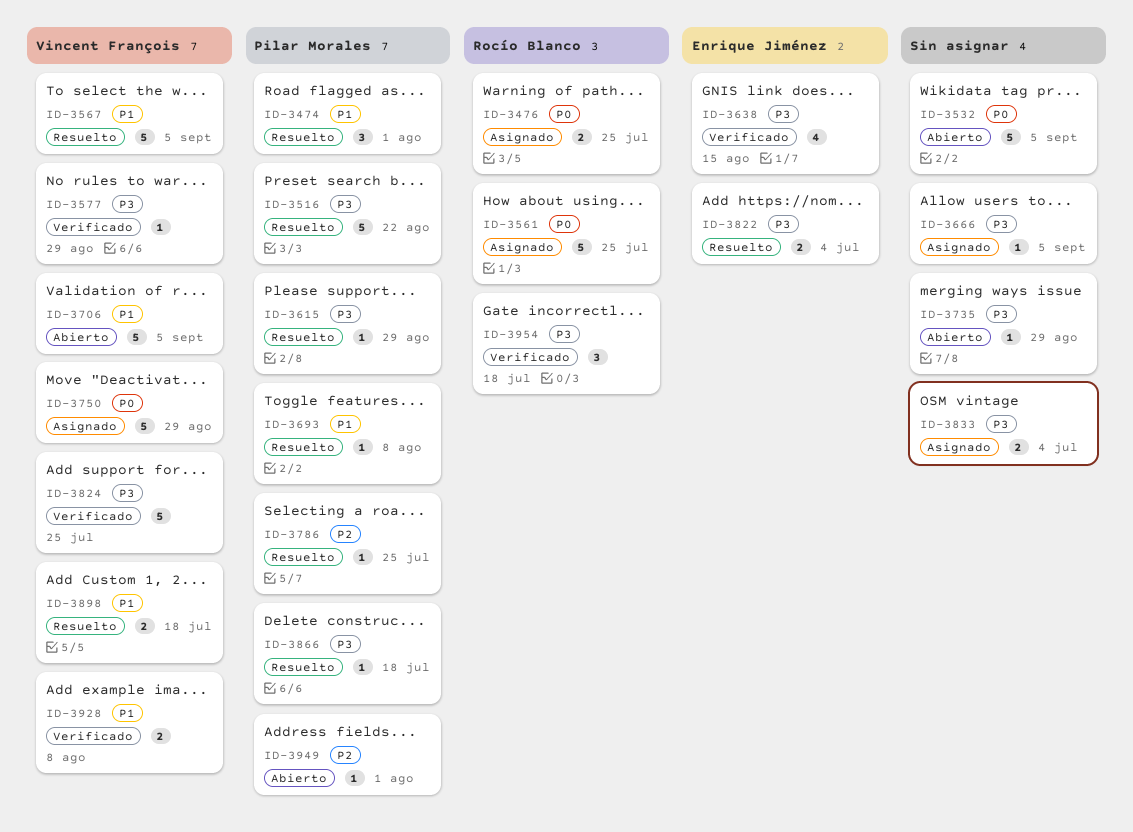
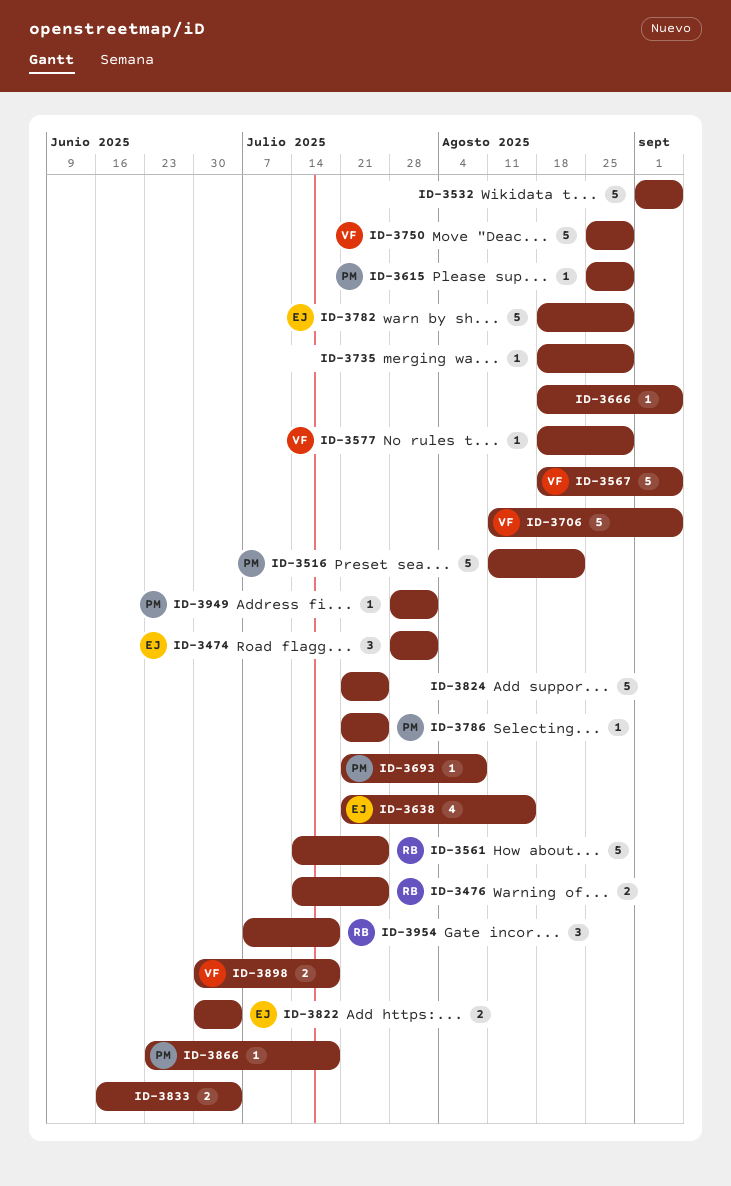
ID-3474, owner: Pilar Morales -> Enrique Jiménez
ID-3782: none -> present
ID-3824, owner: Vincent François -> none
ID-3928: present -> none

